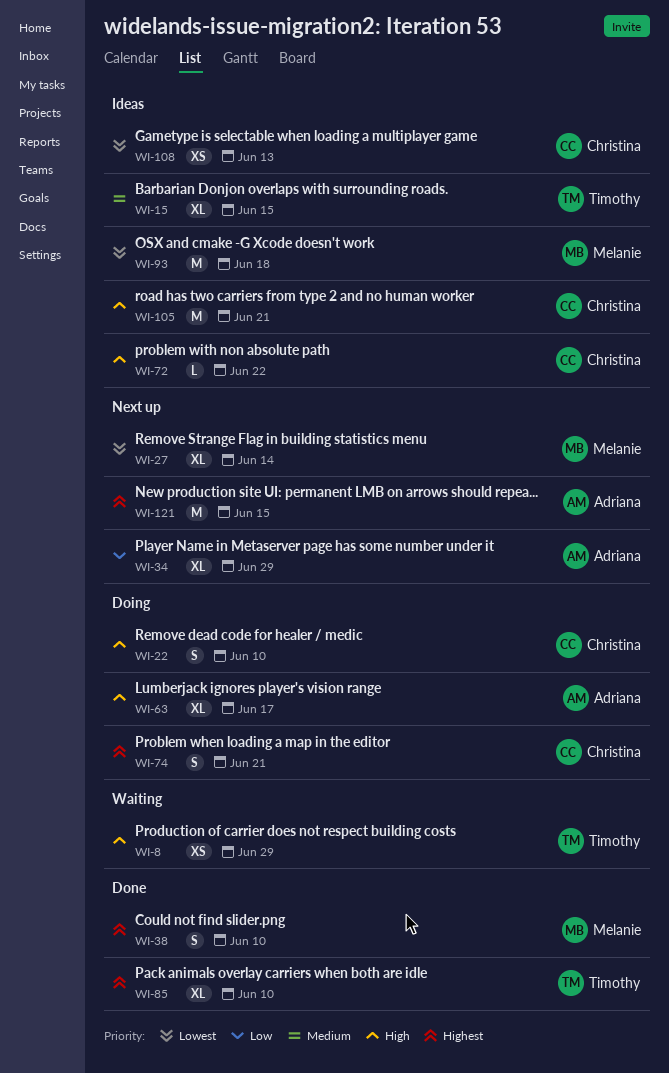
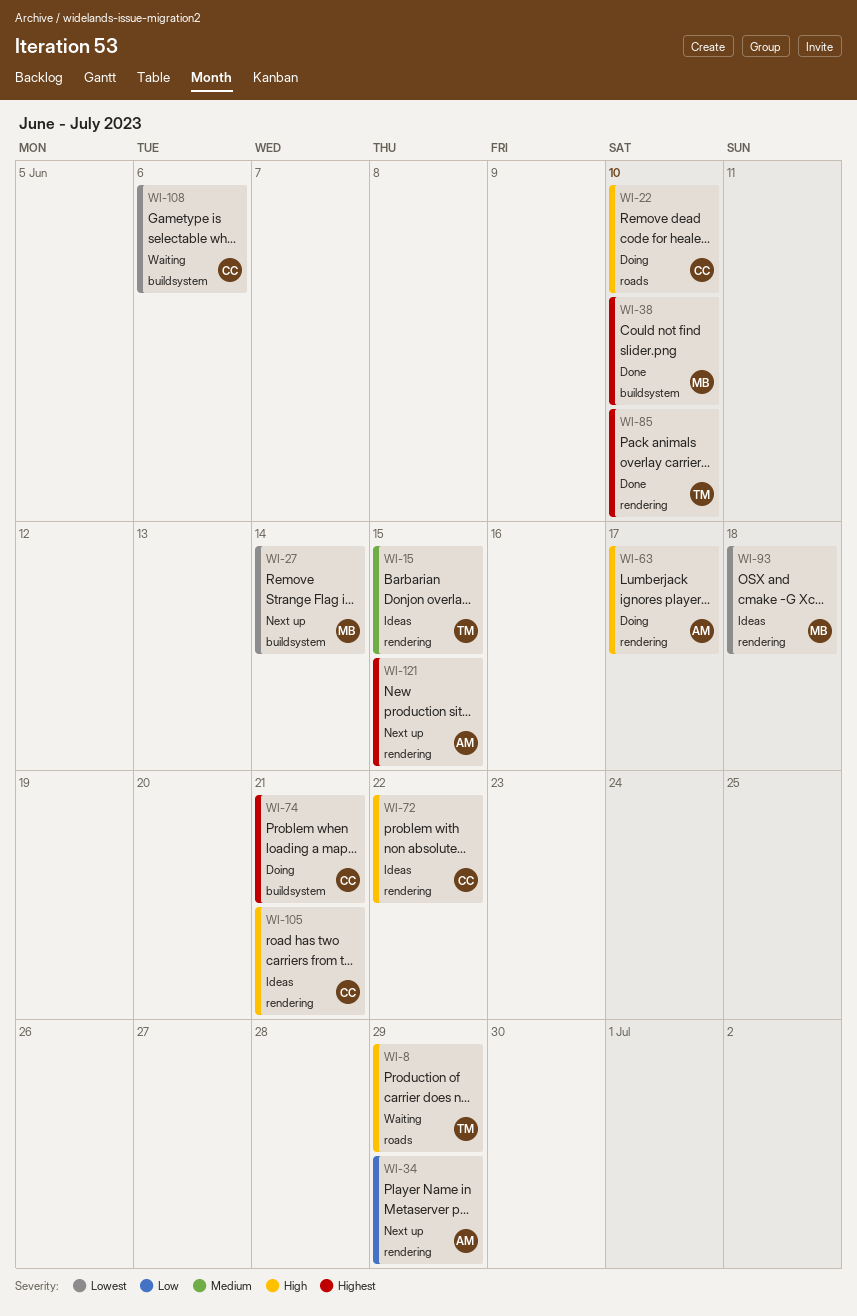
WI-108, status: Ideas -> Waiting
WI-108, due: Jun 13 -> Jun 6

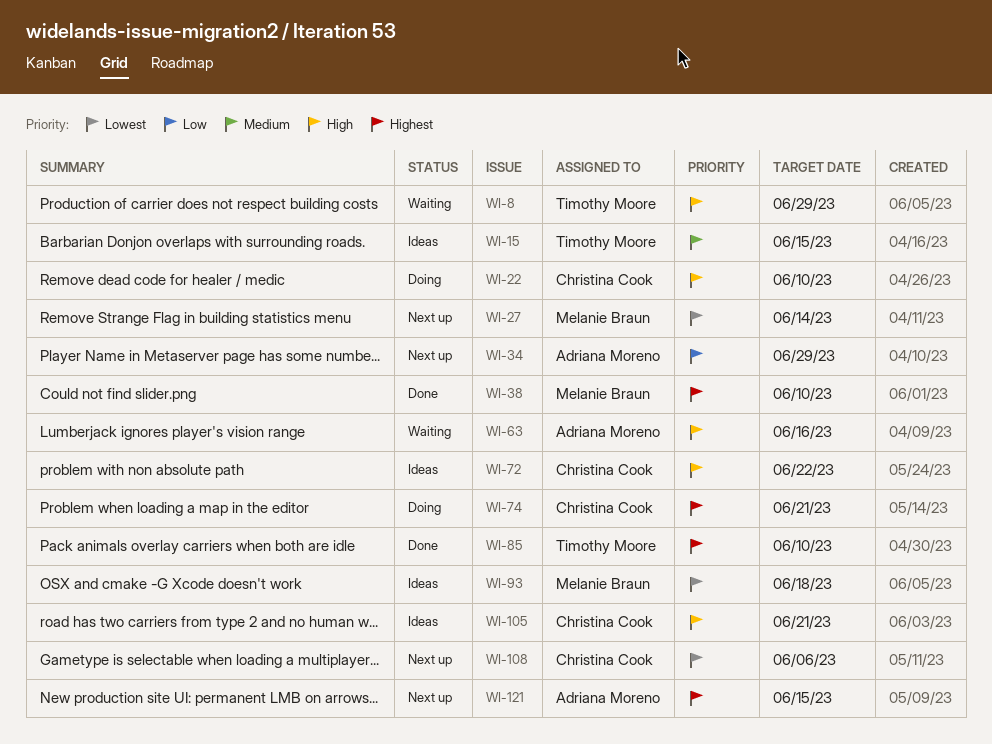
WI-63, status: Doing -> Waiting
WI-63, due: Jun 17 -> Jun 16
WI-108, status: Waiting -> Next up

